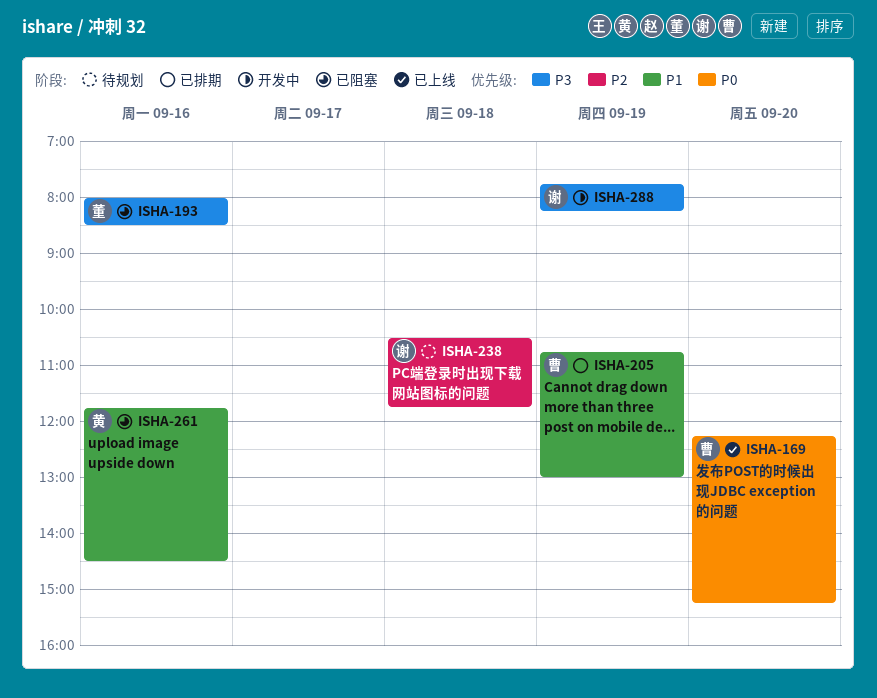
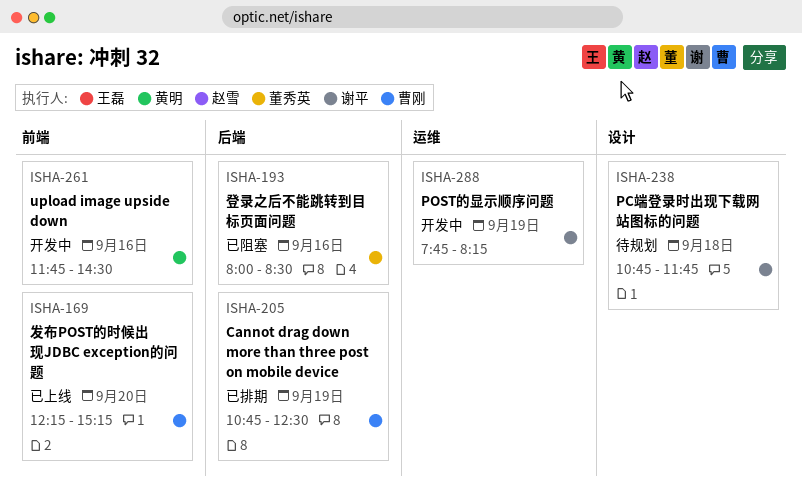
ISHA-205, ends: 13:00 -> 12:30
ISHA-238, begins: 10:30 -> 10:45
ISHA-261, status: 已阻塞 -> 开发中

